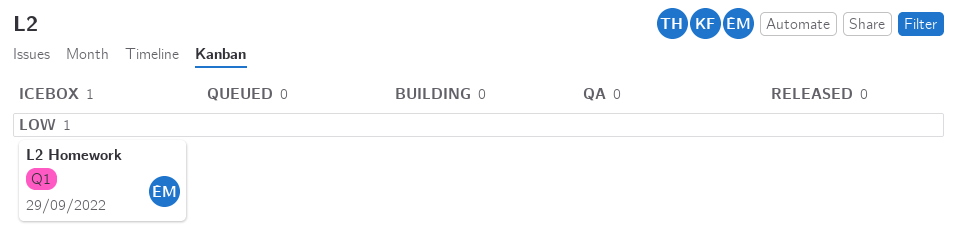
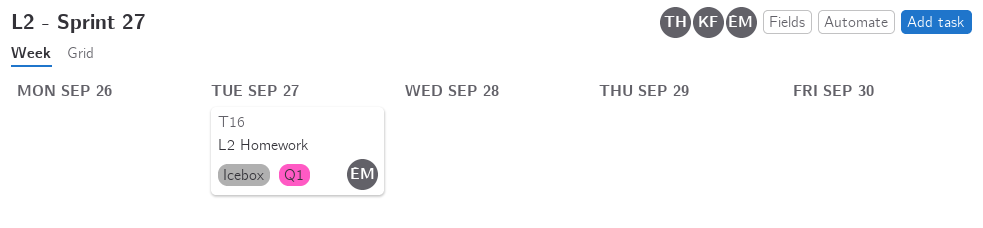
L2 Homework, due: Sep 29 -> Sep 27

